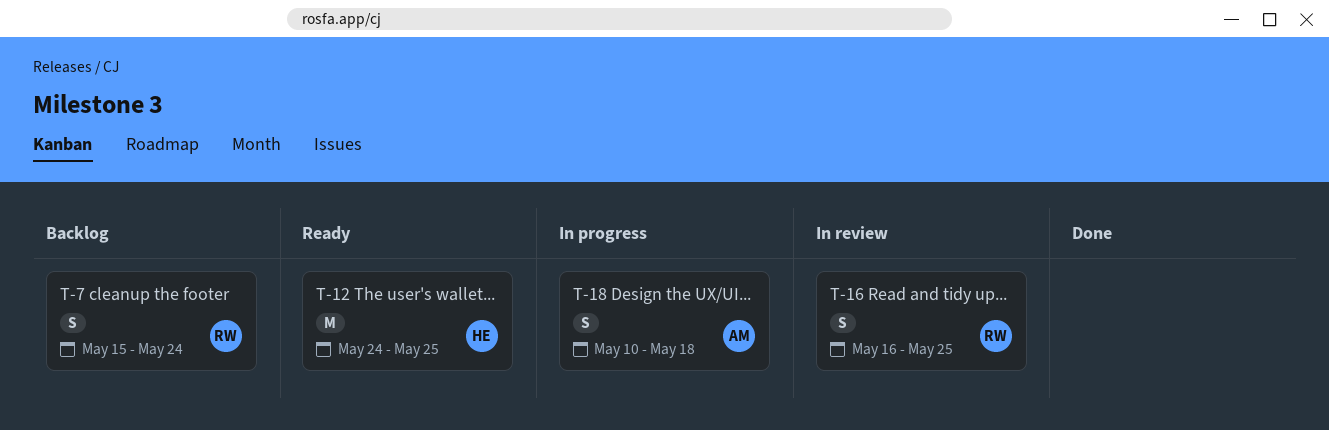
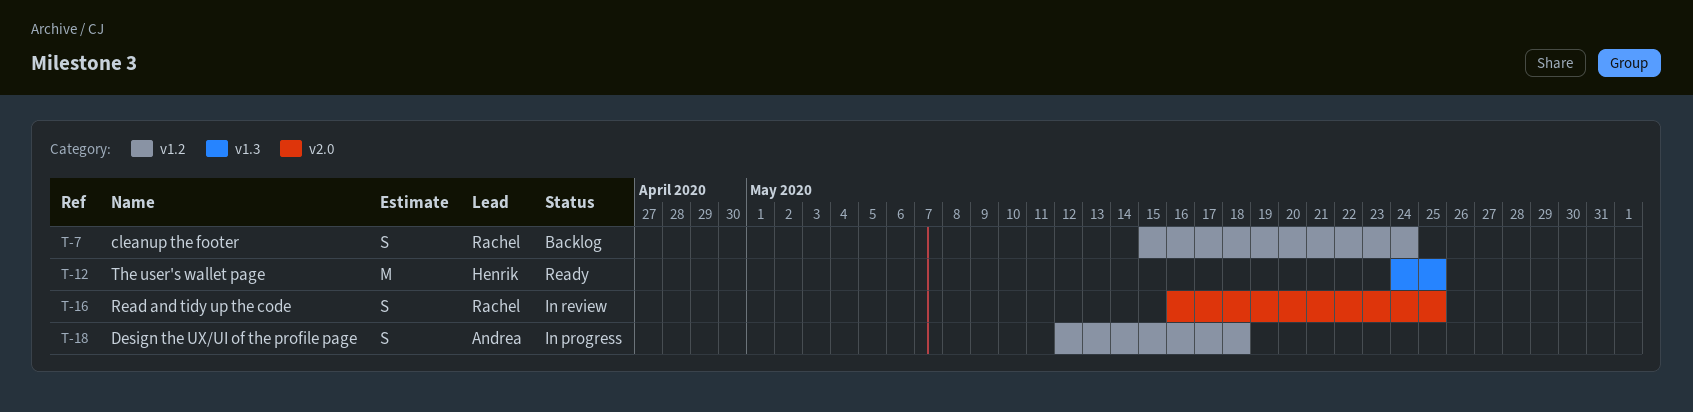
T-18, start: May 10 -> May 12

